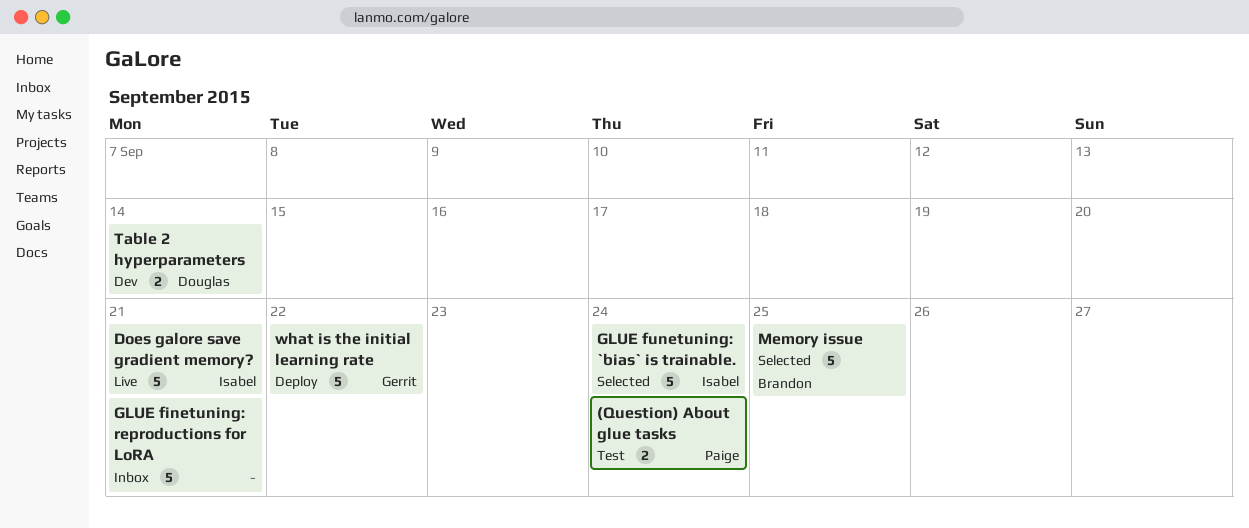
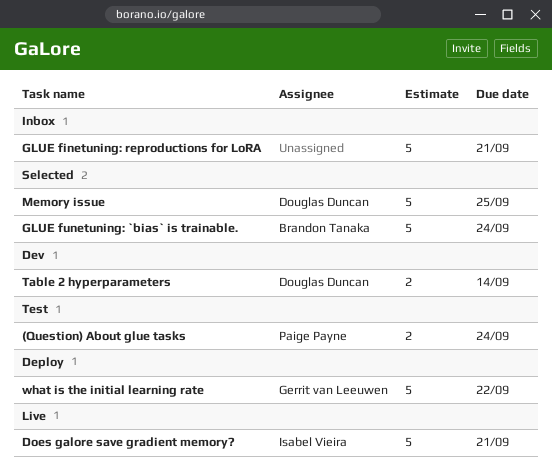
GLUE funetuning: `bias` is trainable., owner: Isabel Vieira -> Brandon Tanaka
Memory issue, owner: Brandon Tanaka -> Douglas Duncan

